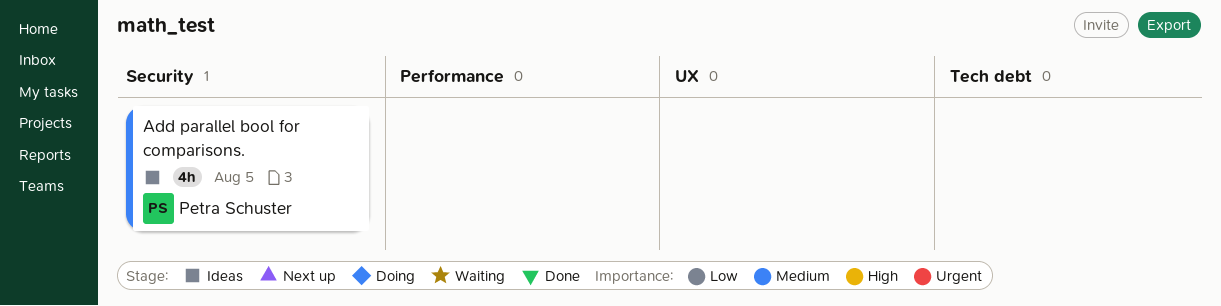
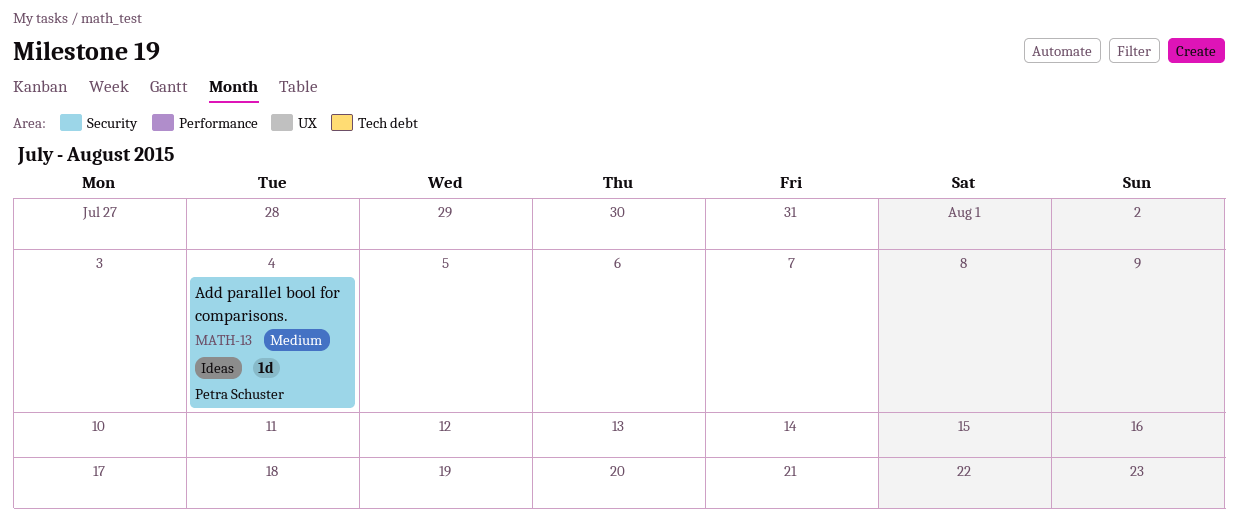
Add parallel bool for comparisons., estimate: 4h -> 1d
Add parallel bool for comparisons., due: Aug 5 -> Aug 4

